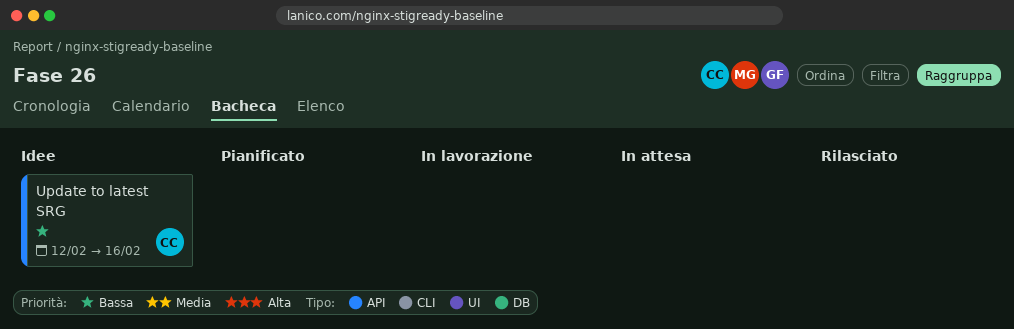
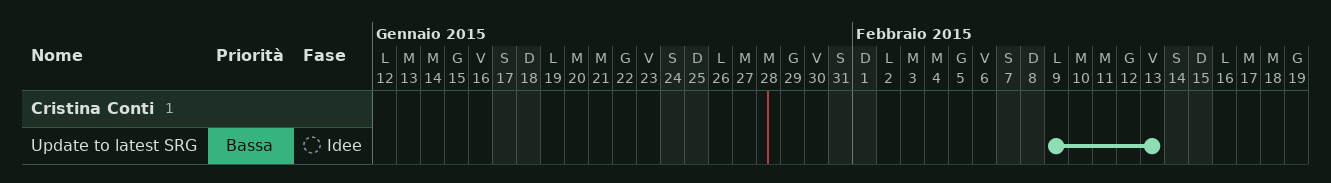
Update to latest SRG, start: Feb 12 -> Feb 9
Update to latest SRG, due: Feb 16 -> Feb 13

